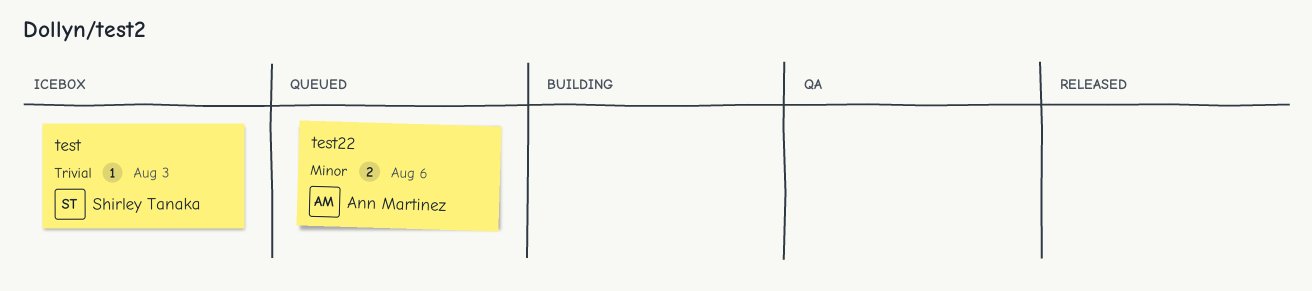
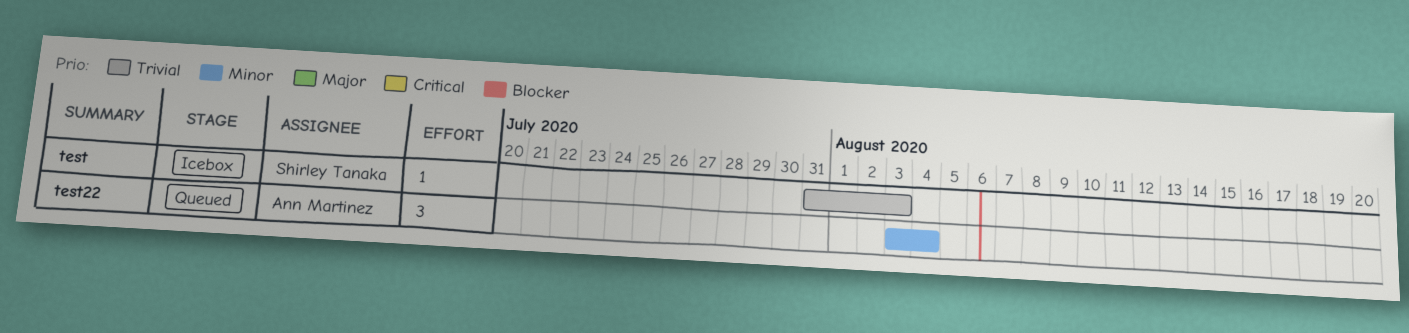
test22, estimate: 2 -> 3
test22, due: Aug 6 -> Aug 4

